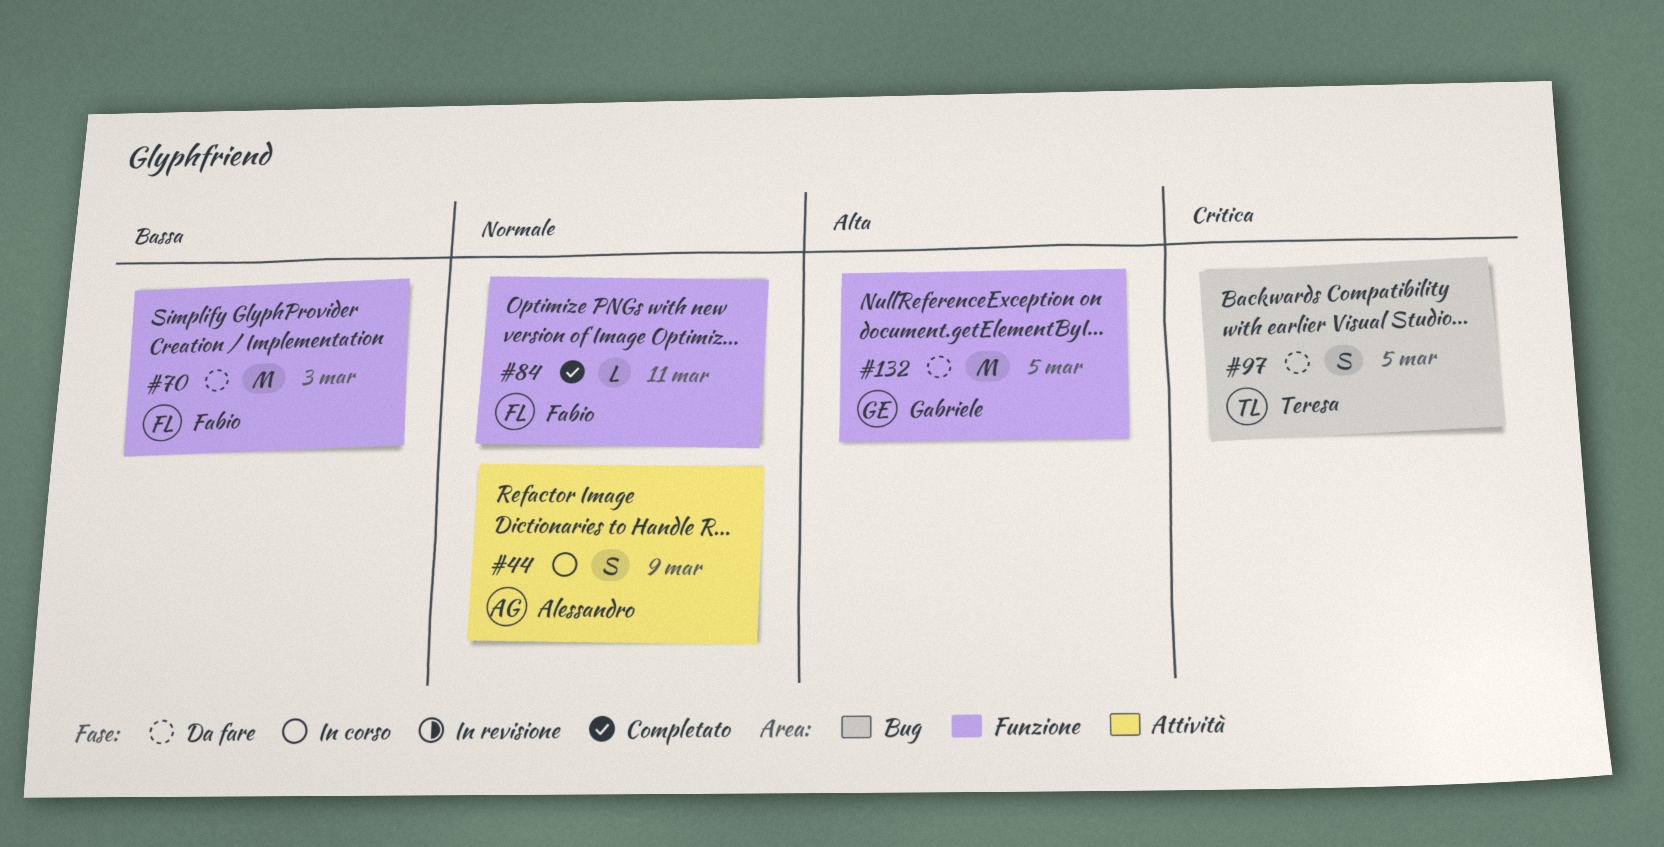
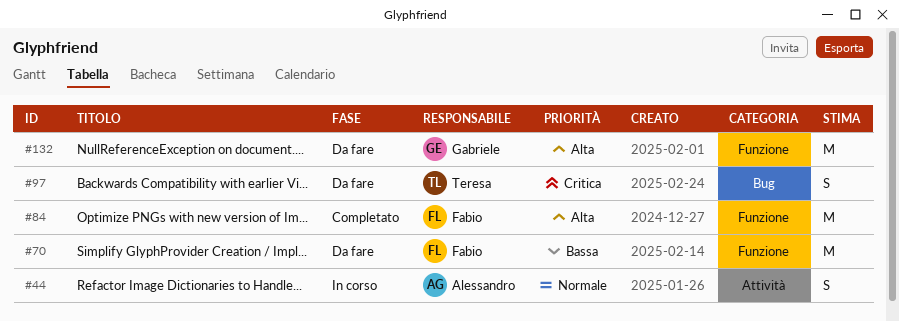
#84, priority: Normale -> Alta
#84, estimate: L -> M

